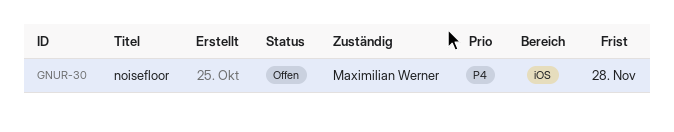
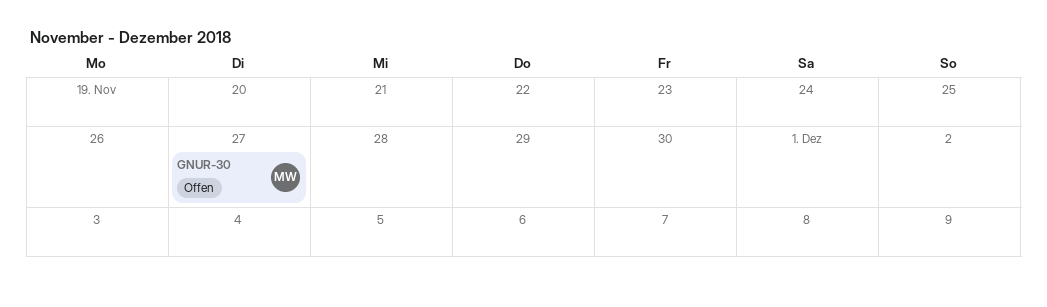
GNUR-30, due: Nov 28 -> Nov 27

